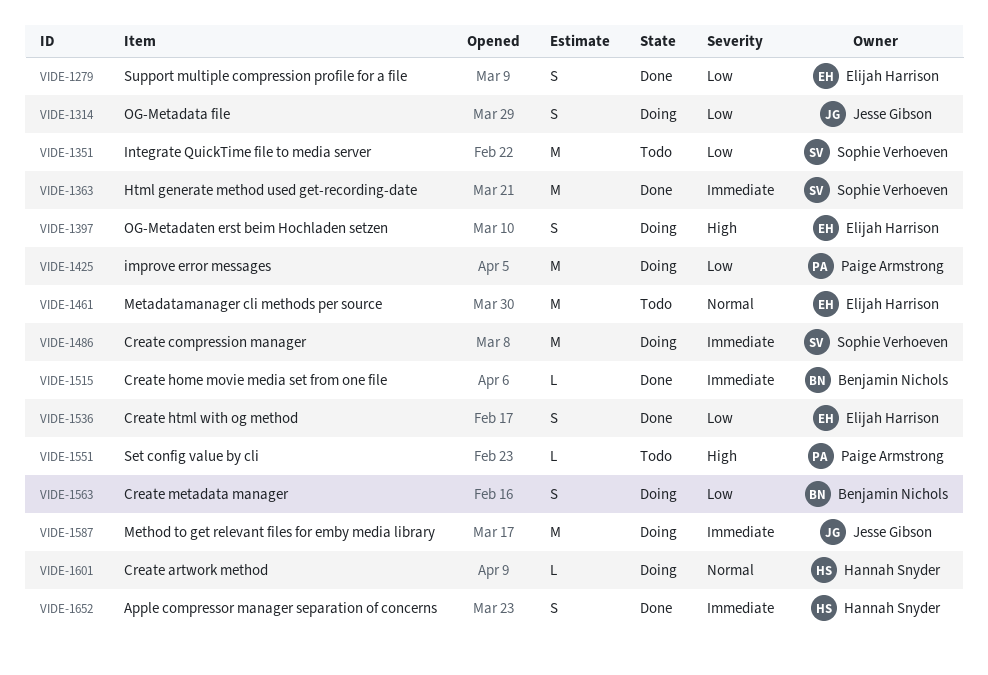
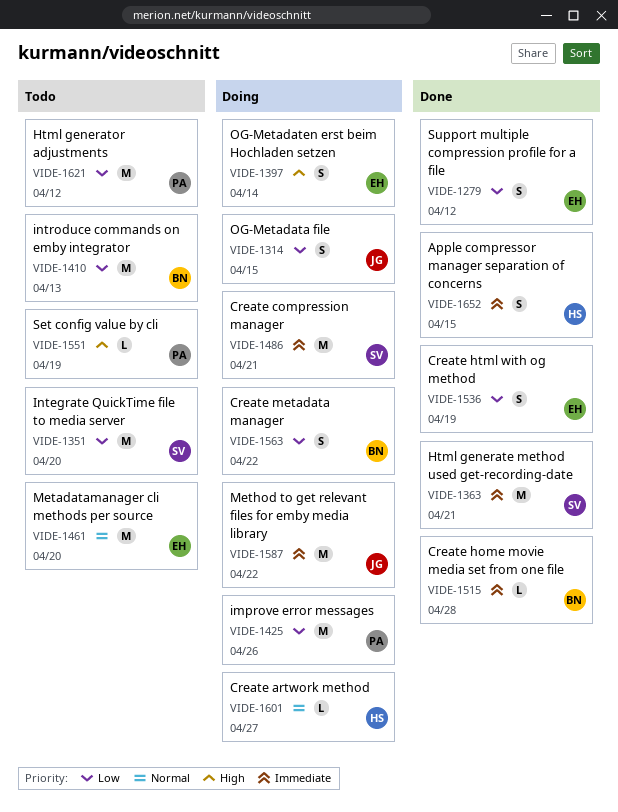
VIDE-1410: none -> present
VIDE-1621: none -> present

